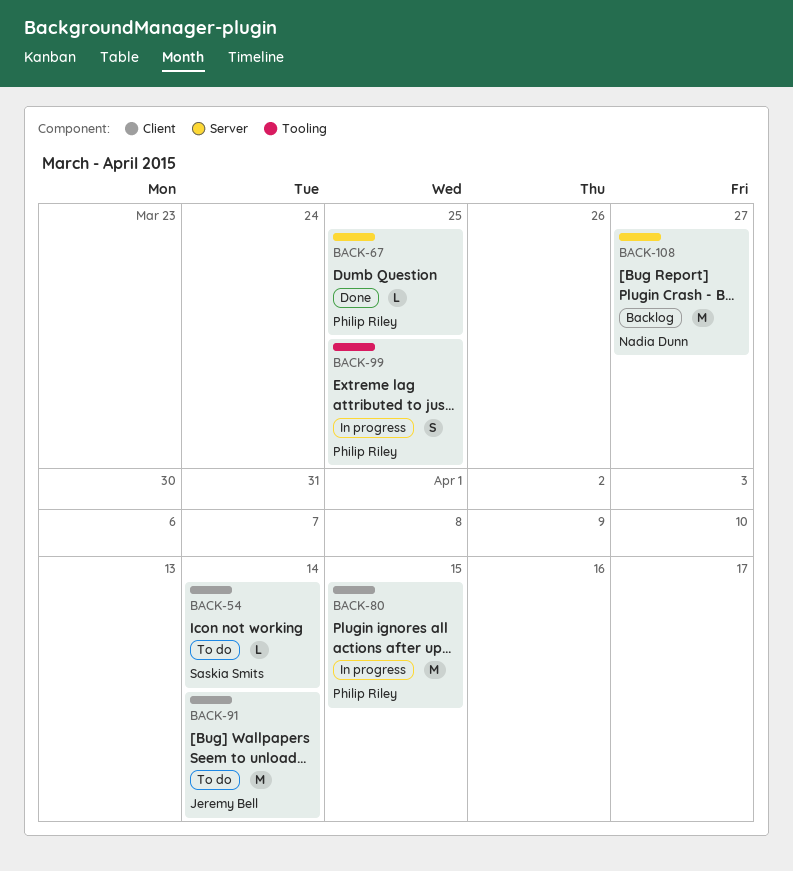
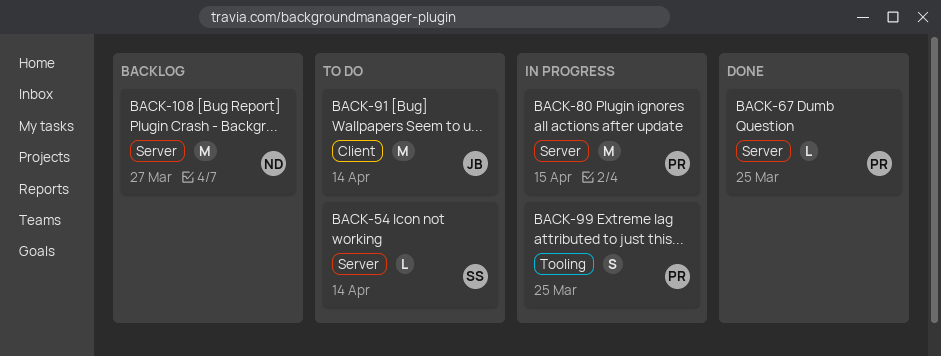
BACK-54, label: Client -> Server
BACK-80, label: Client -> Server

